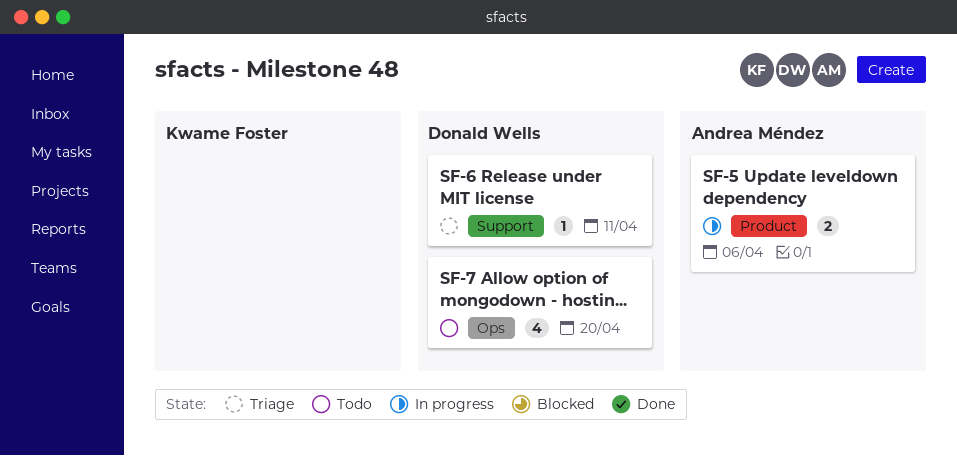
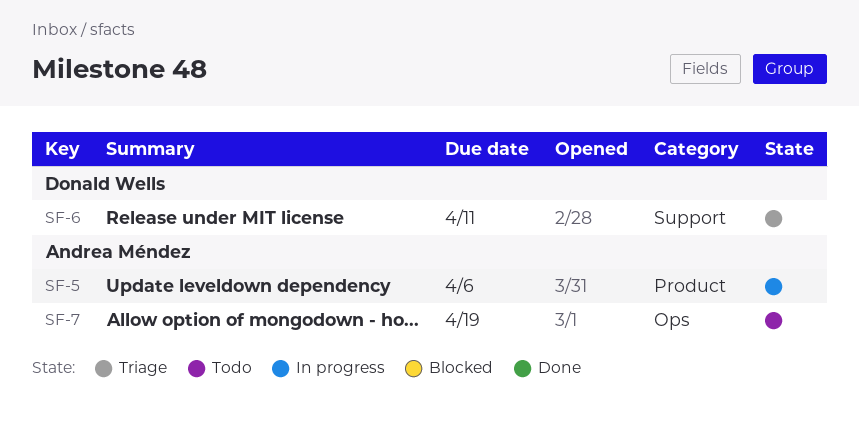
SF-7, owner: Donald Wells -> Andrea Méndez
SF-7, due: Apr 20 -> Apr 19

